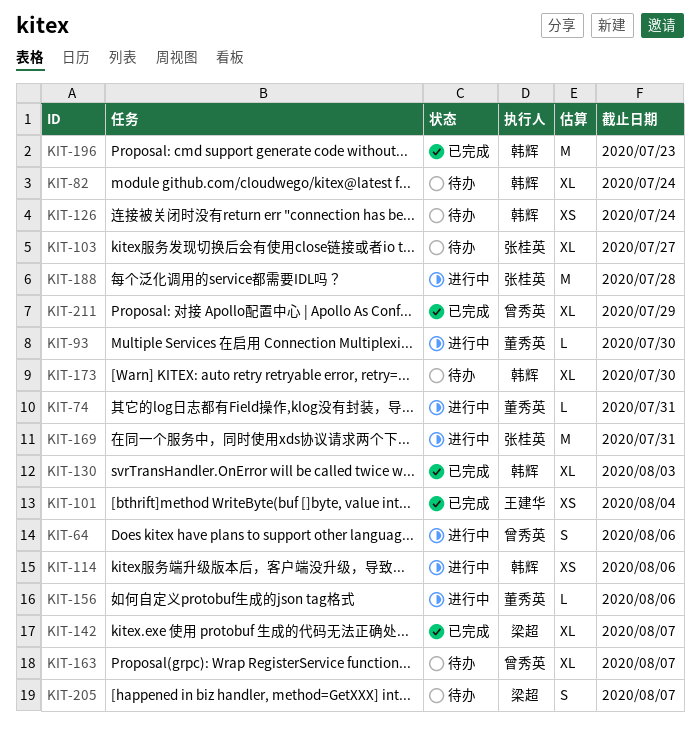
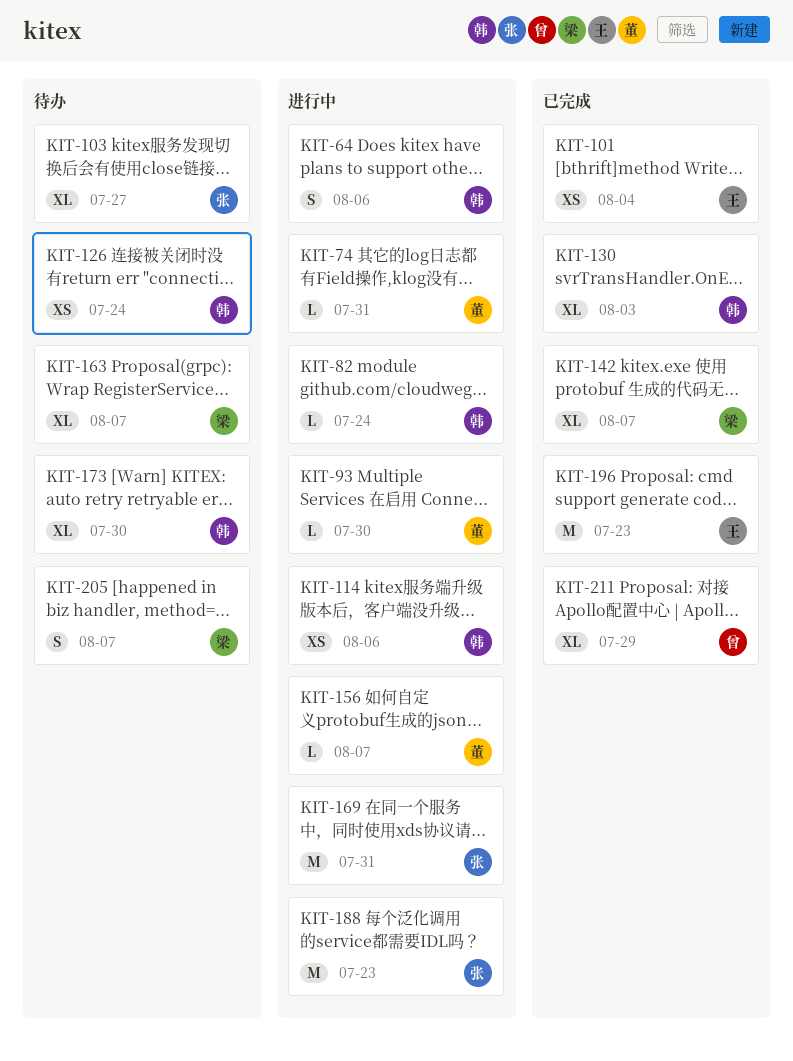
KIT-64, owner: 曾秀英 -> 韩辉
KIT-82, status: 待办 -> 进行中
KIT-82, estimate: XL -> L
KIT-156, due: Aug 6 -> Aug 7
KIT-163, owner: 曾秀英 -> 梁超
KIT-188, due: Jul 28 -> Jul 23
KIT-196, owner: 韩辉 -> 王建华

